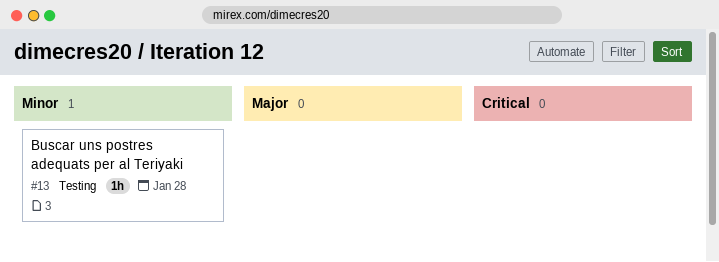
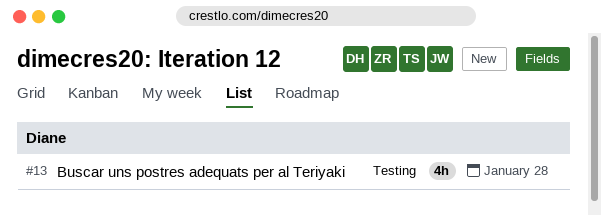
#13, estimate: 1h -> 4h

